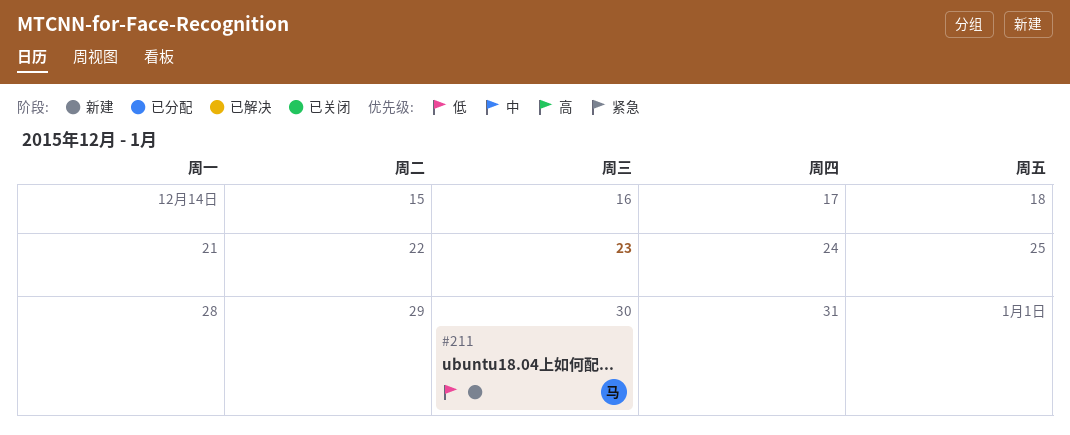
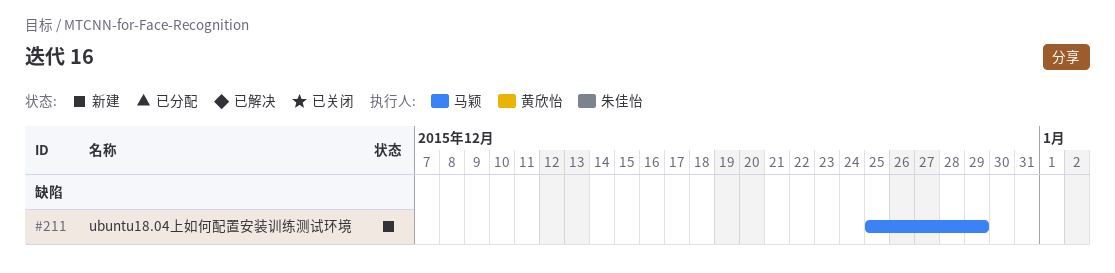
#211, due: Dec 30 -> Dec 29

